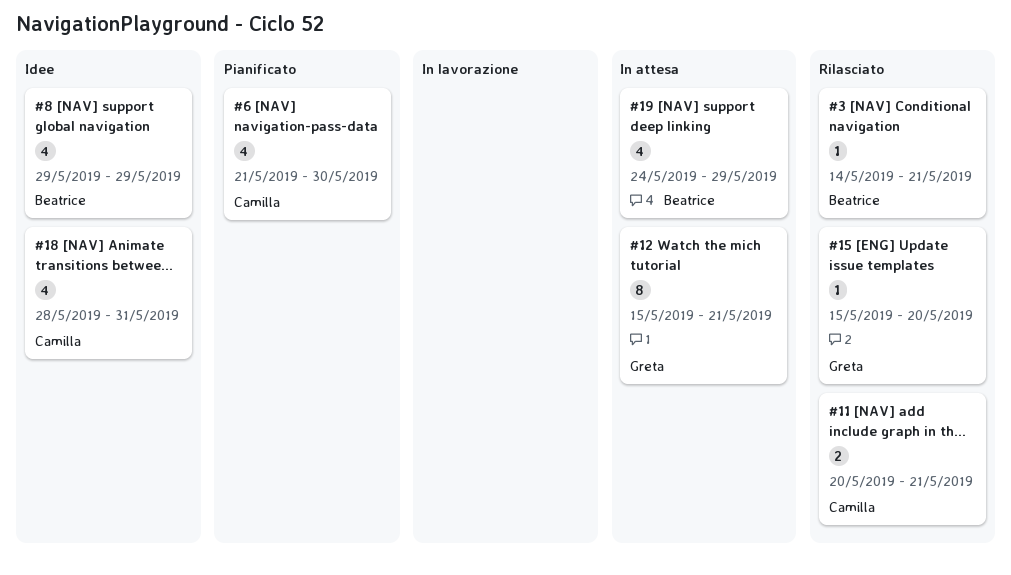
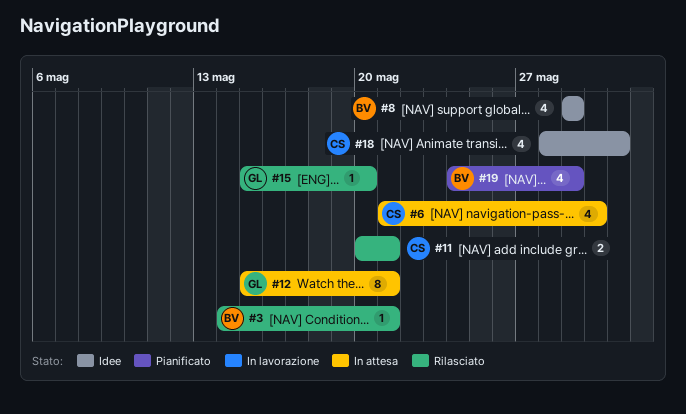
#6, status: Pianificato -> In attesa
#19, status: In attesa -> Pianificato

